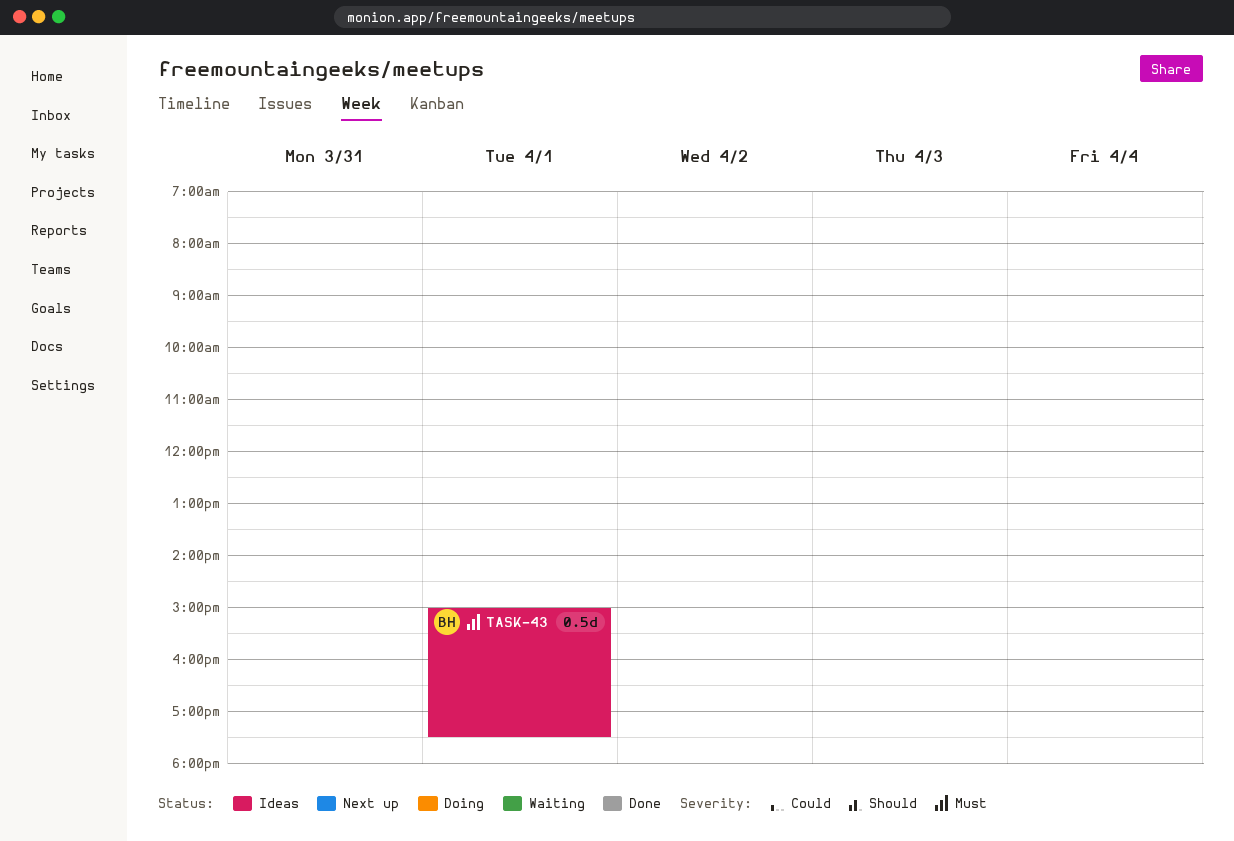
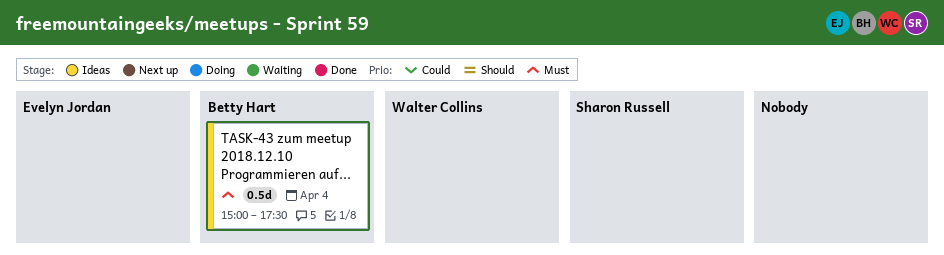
TASK-43, day: Apr 1 -> Apr 4

